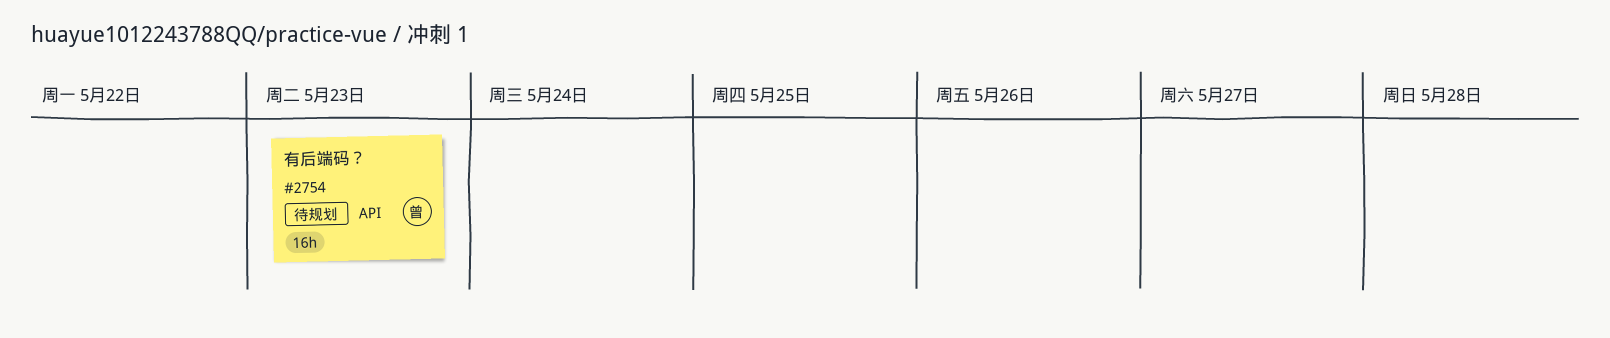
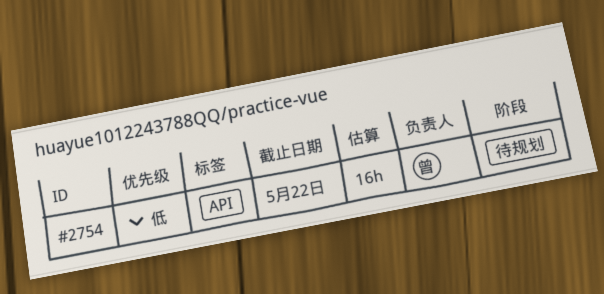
#2754, due: May 23 -> May 22

